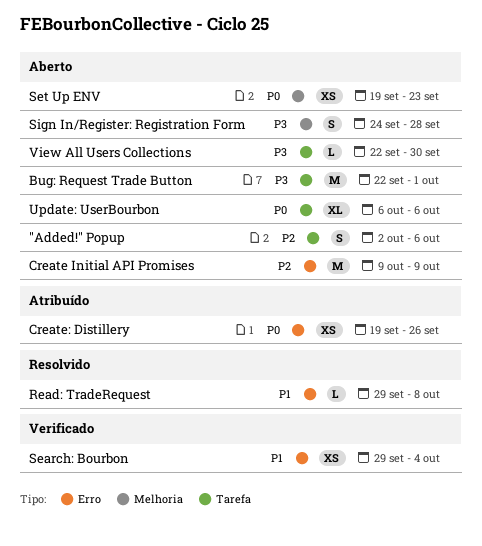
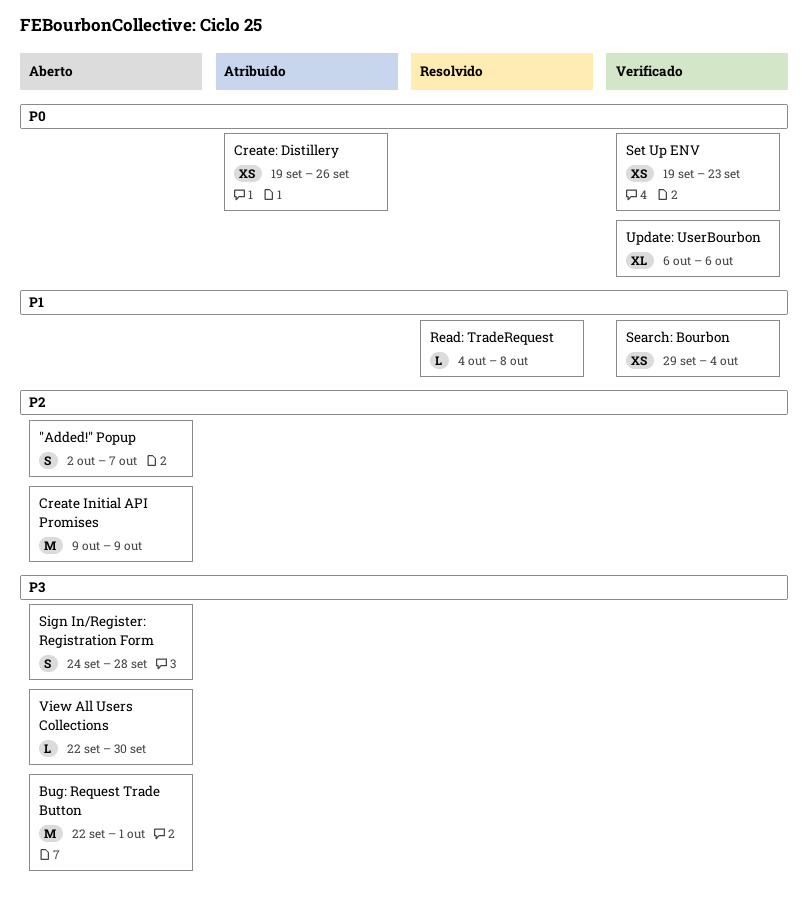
"Added!" Popup, due: Oct 6 -> Oct 7
Read: TradeRequest, start: Sep 29 -> Oct 4
Set Up ENV, status: Aberto -> Verificado
Update: UserBourbon, status: Aberto -> Verificado

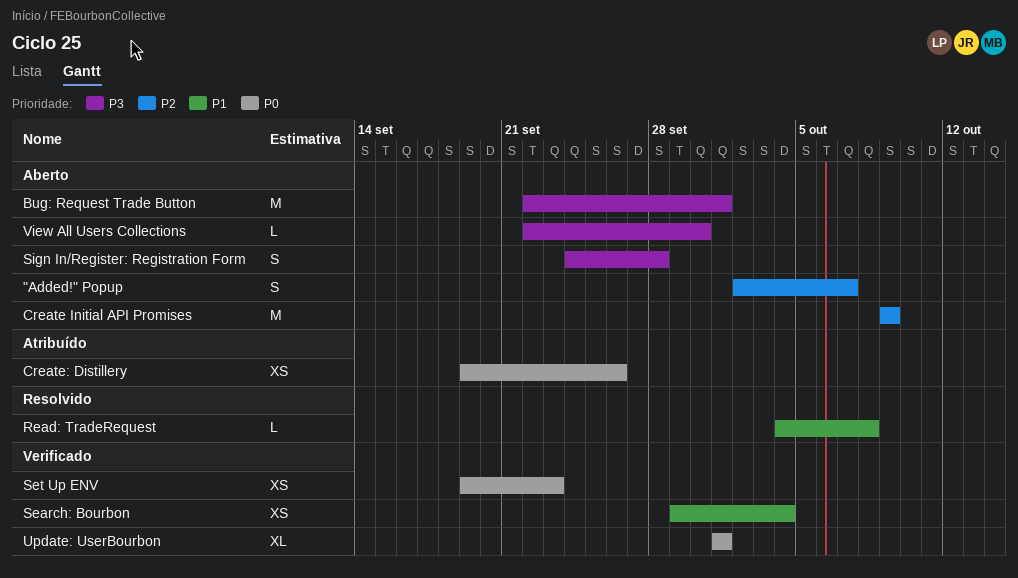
Update: UserBourbon, start: Oct 6 -> Oct 1
Update: UserBourbon, due: Oct 6 -> Oct 1

